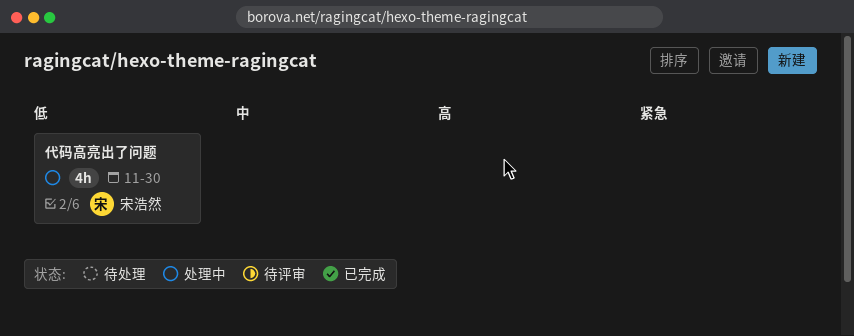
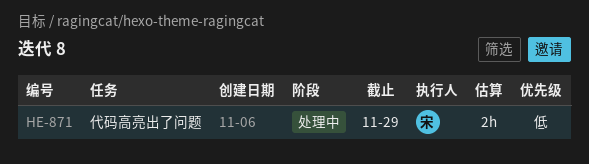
代码高亮出了问题, estimate: 4h -> 2h
代码高亮出了问题, due: Nov 30 -> Nov 29

